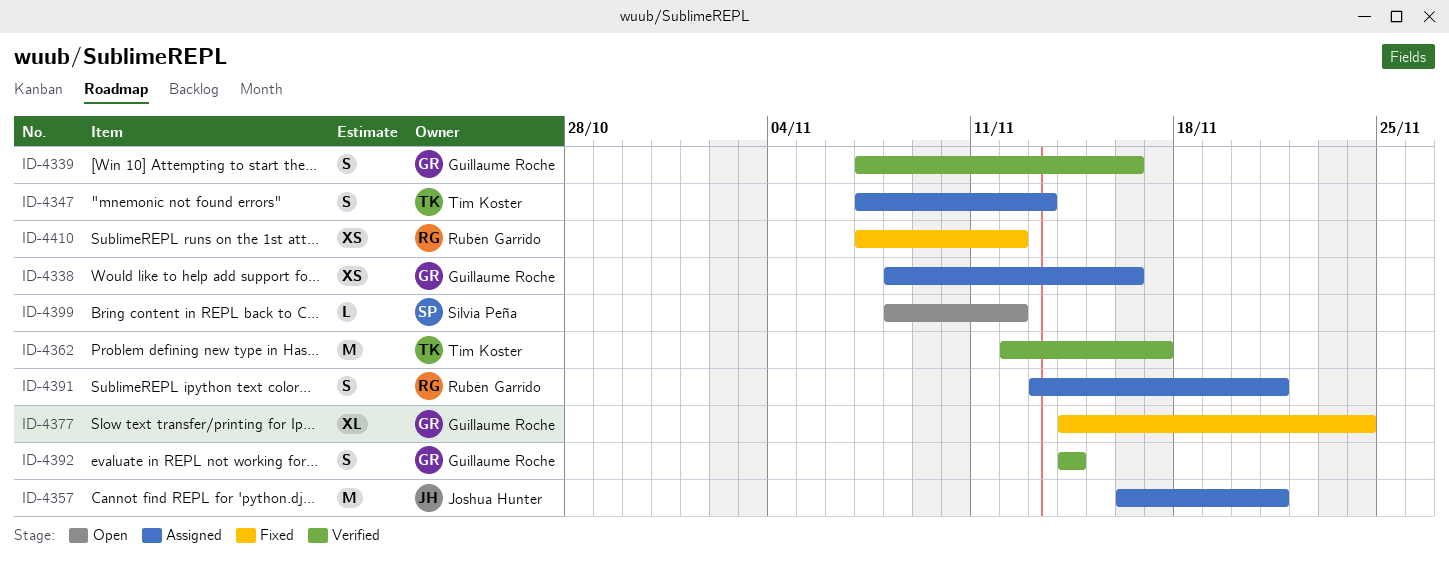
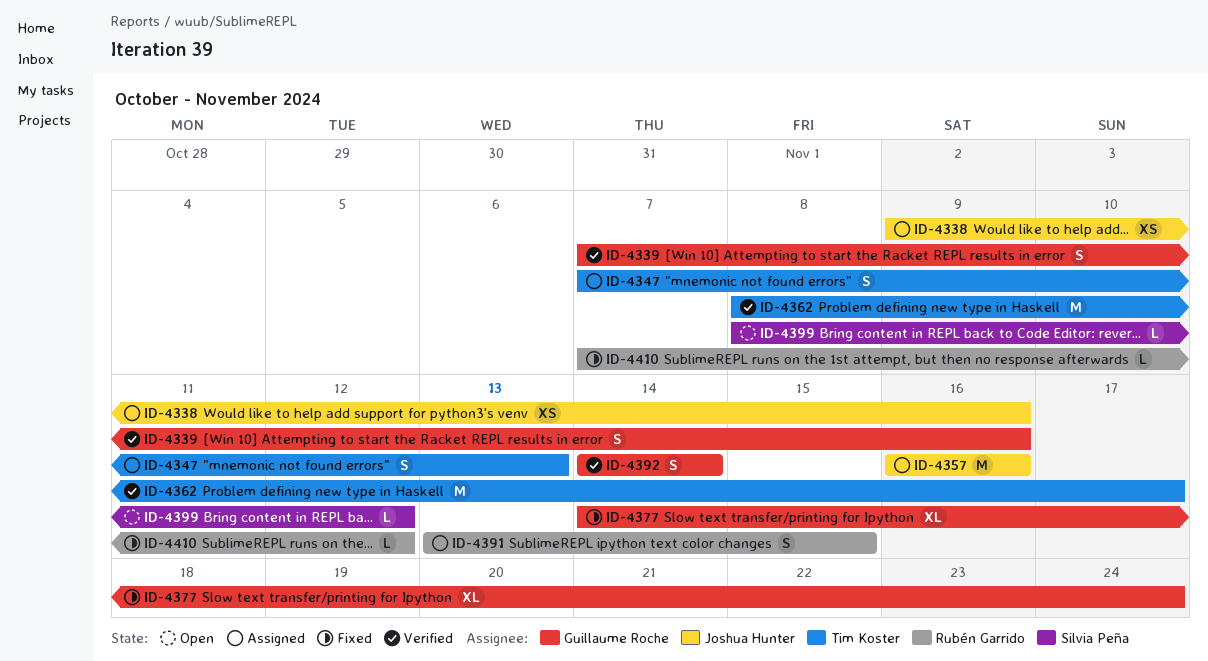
ID-4338, owner: Guillaume Roche -> Joshua Hunter
ID-4338, start: Nov 8 -> Nov 9
ID-4357, due: Nov 21 -> Nov 16
ID-4362, start: Nov 12 -> Nov 8
ID-4391, due: Nov 21 -> Nov 15
ID-4410, estimate: XS -> L

